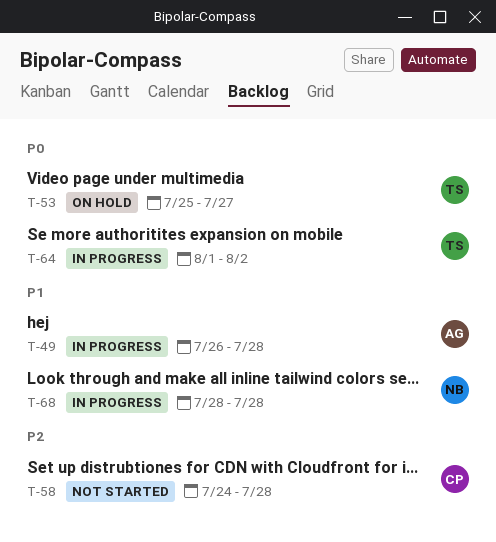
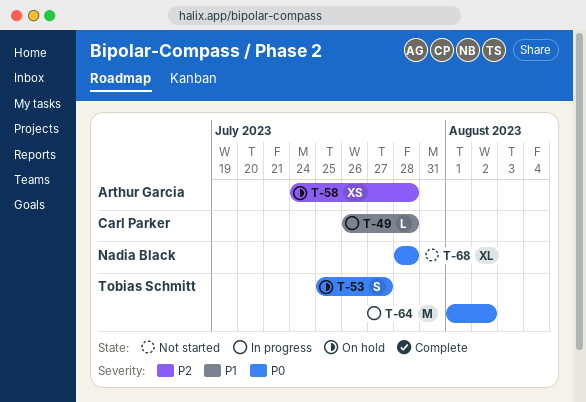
T-49, owner: Arthur Garcia -> Carl Parker
T-58, status: Not started -> On hold
T-58, owner: Carl Parker -> Arthur Garcia
T-68, status: In progress -> Not started
T-68, priority: P1 -> P0

